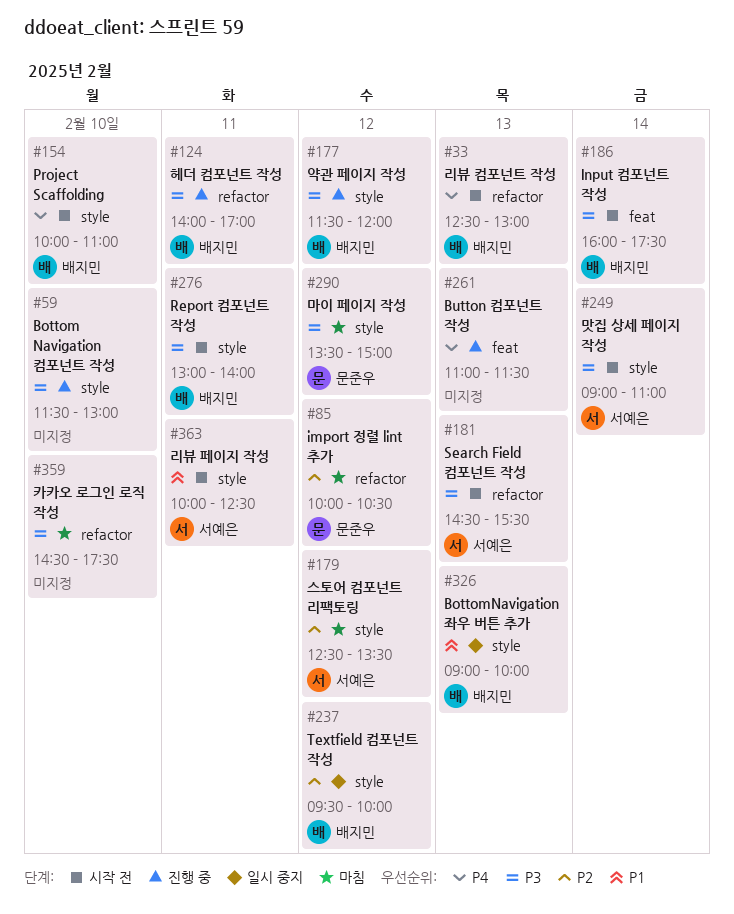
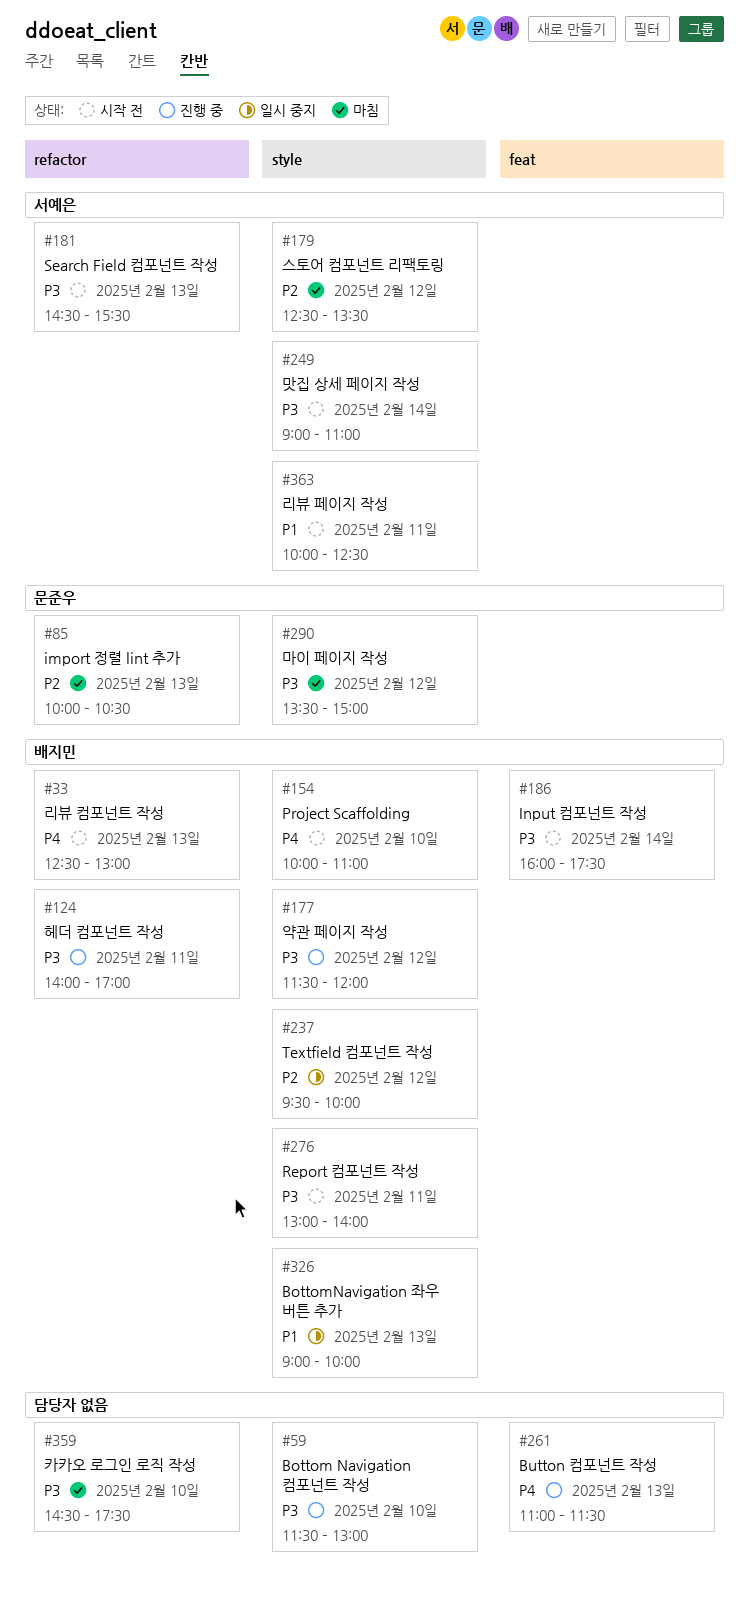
#85, day: Feb 12 -> Feb 13

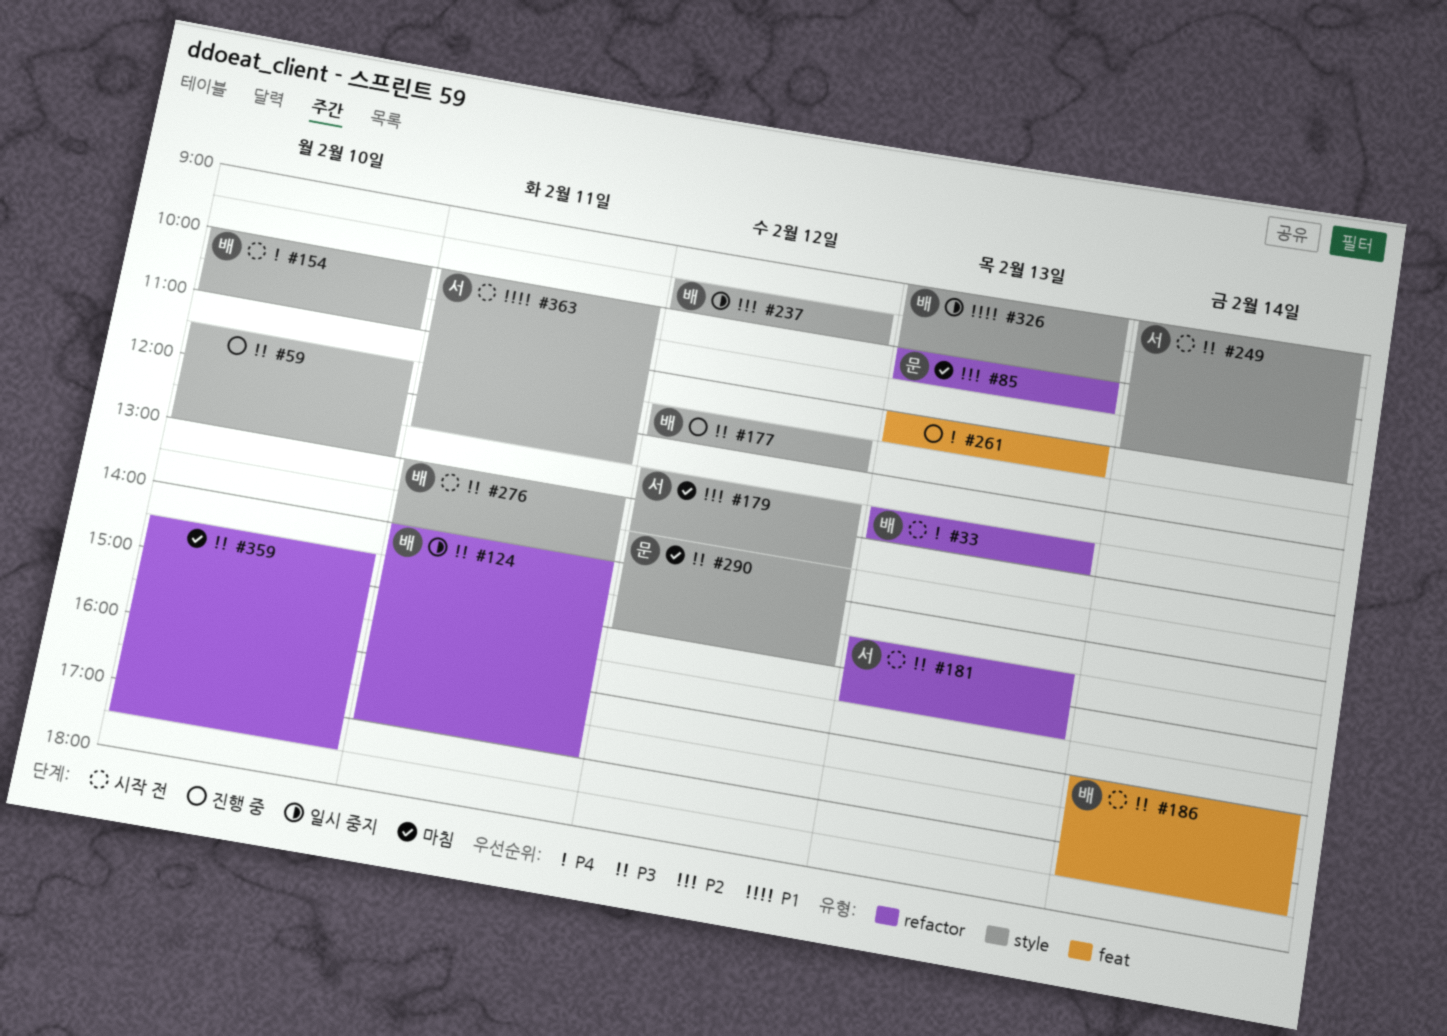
#124, status: 진행 중 -> 일시 중지

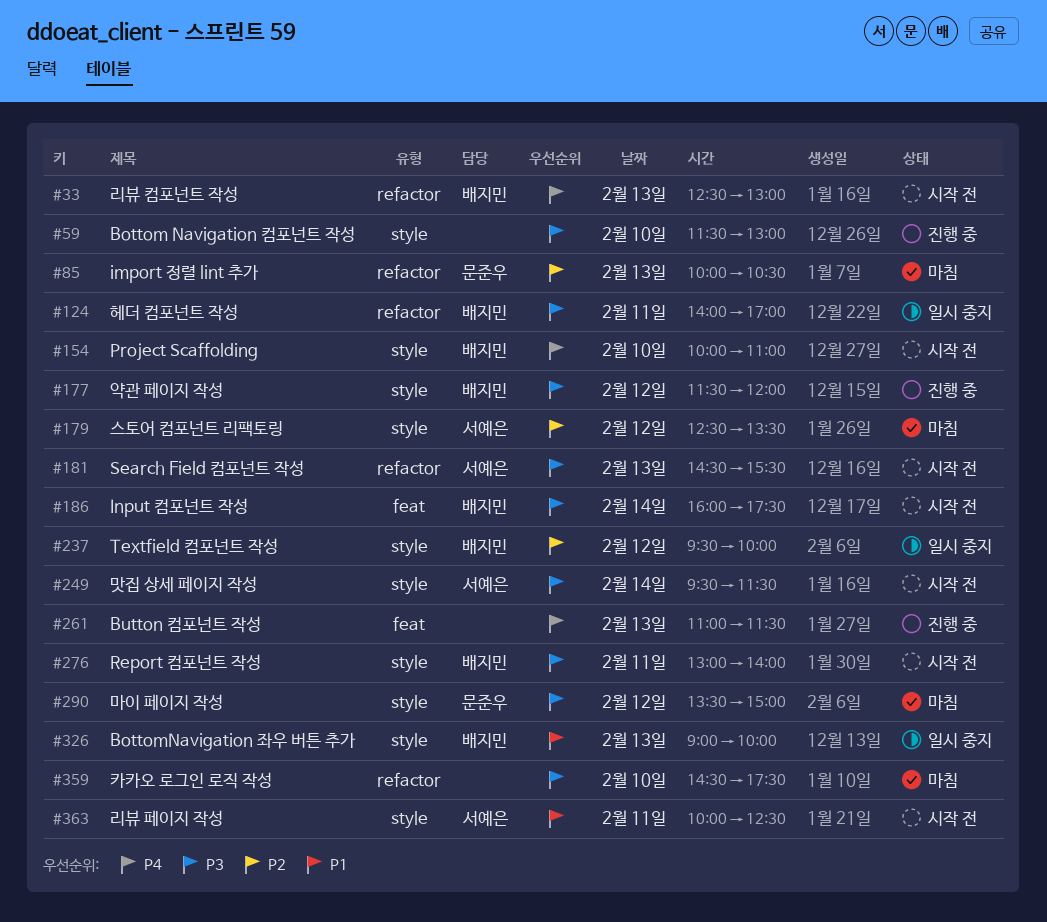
#249, begins: 09:00 -> 09:30
#249, ends: 11:00 -> 11:30

